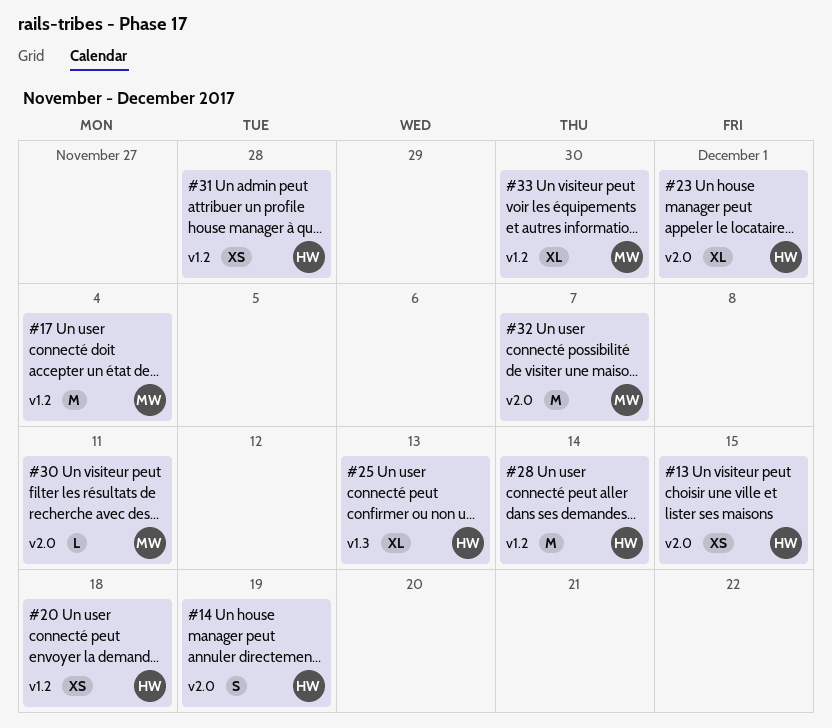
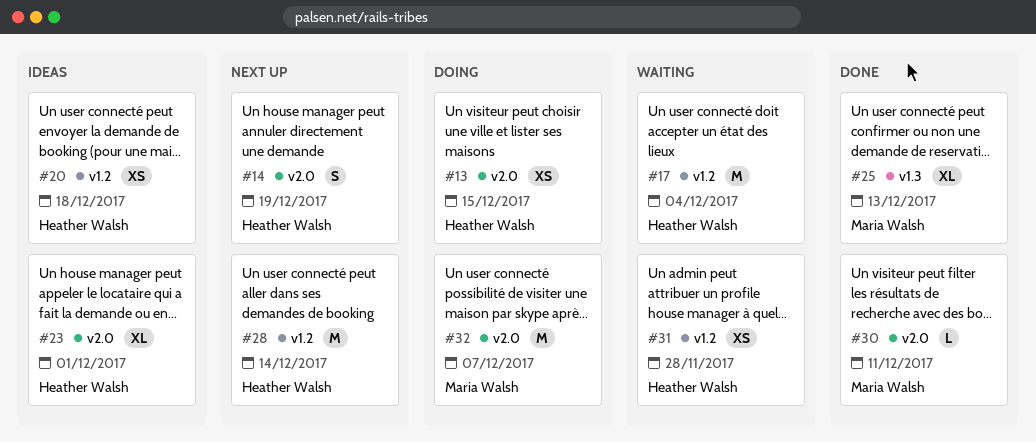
#17, owner: Maria Walsh -> Heather Walsh
#25, owner: Heather Walsh -> Maria Walsh
#33: present -> none

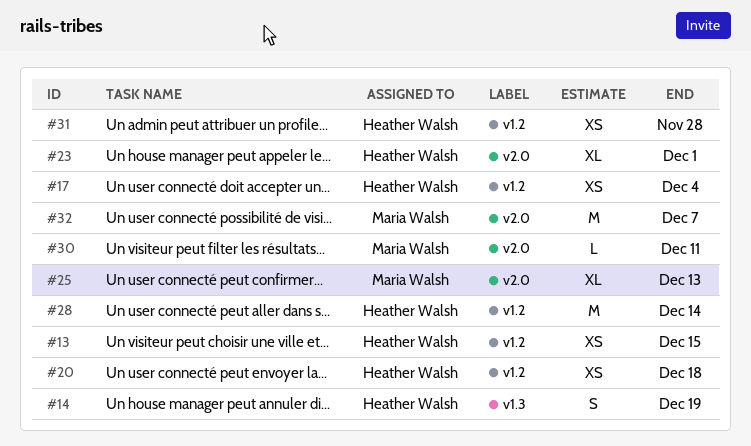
#13, label: v2.0 -> v1.2
#14, label: v2.0 -> v1.3
#17, estimate: M -> XS
#25, label: v1.3 -> v2.0

